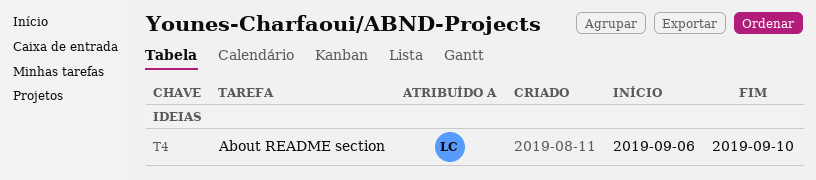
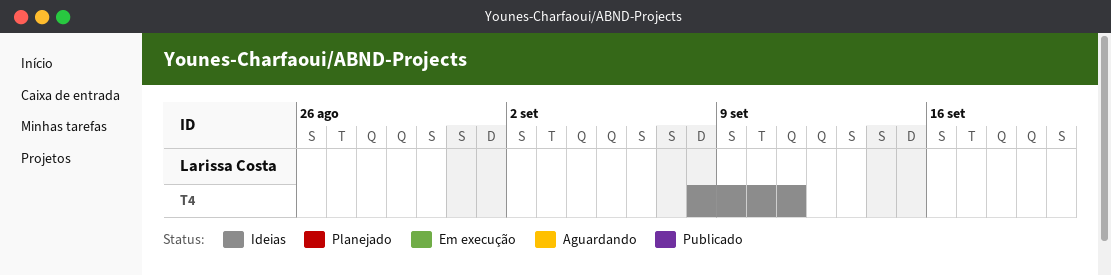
T4, start: Sep 6 -> Sep 8
T4, due: Sep 10 -> Sep 11

